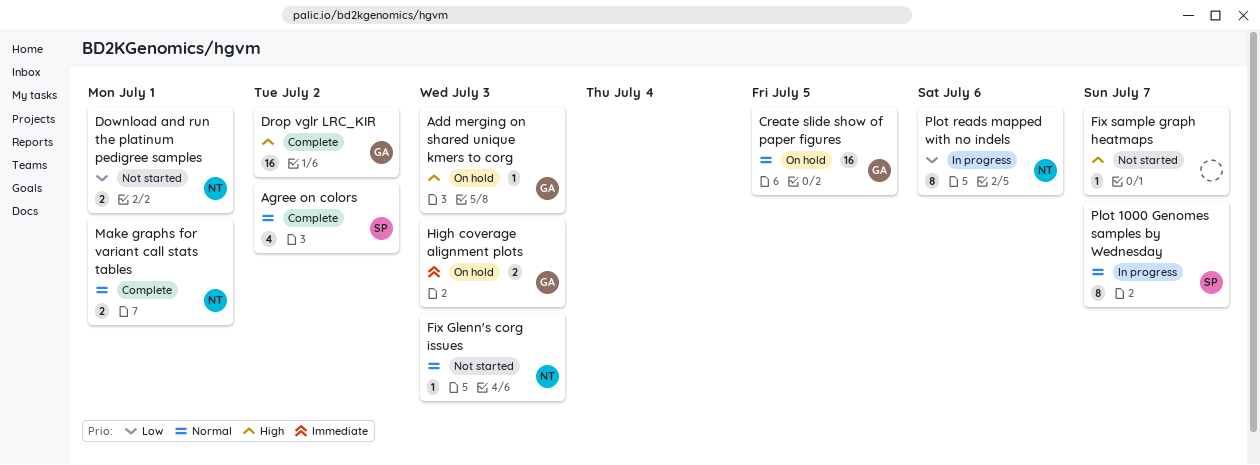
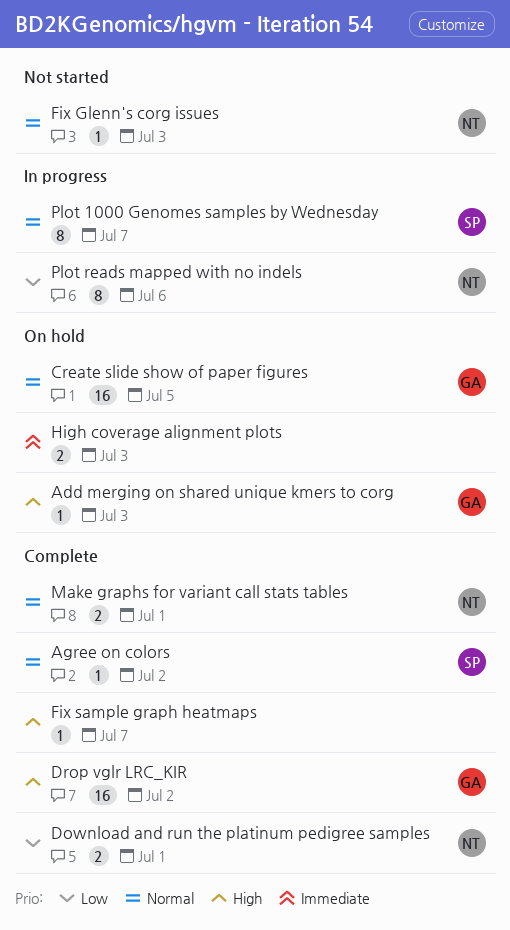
Agree on colors, estimate: 4 -> 1
Download and run the platinum pedigree samples, status: Not started -> Complete
Fix sample graph heatmaps, status: Not started -> Complete
High coverage alignment plots, owner: GA -> none

